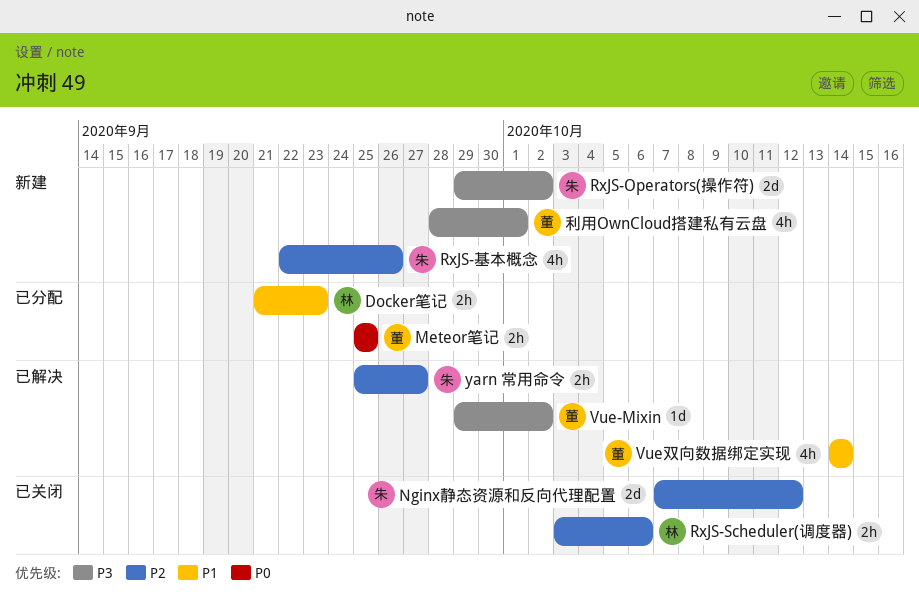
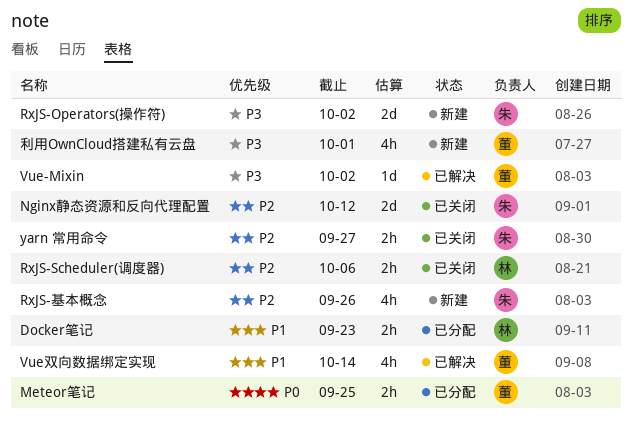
yarn 常用命令, status: 已解决 -> 已关闭

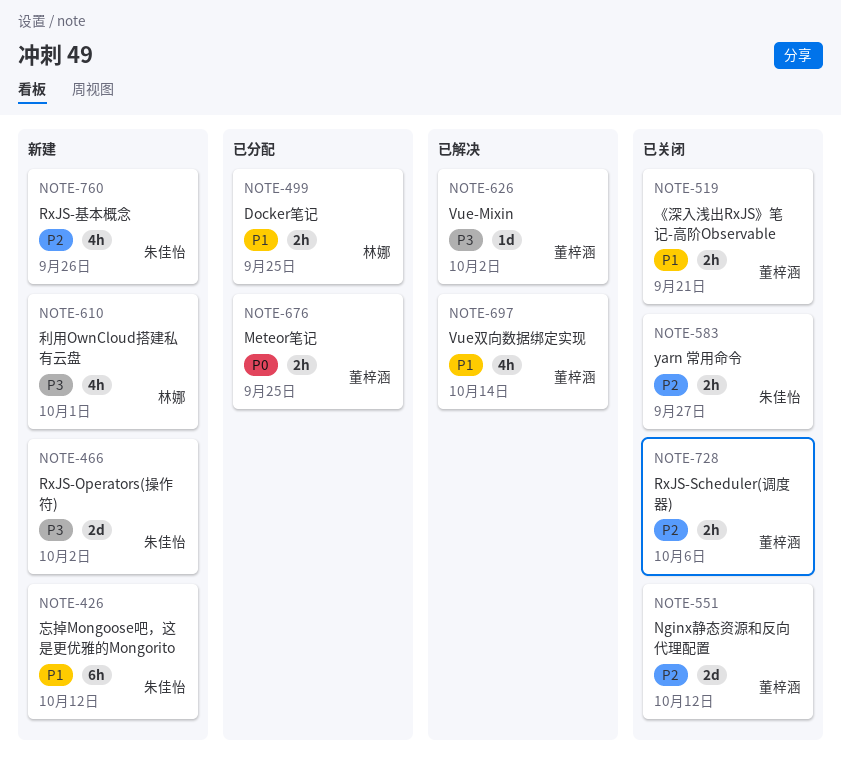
Docker笔记, due: Sep 23 -> Sep 25
Nginx静态资源和反向代理配置, owner: 朱佳怡 -> 董梓涵
RxJS-Scheduler(调度器), owner: 林娜 -> 董梓涵
《深入浅出RxJS》笔记-高阶Observable: none -> present
利用OwnCloud搭建私有云盘, owner: 董梓涵 -> 林娜
忘掉Mongoose吧，这是更优雅的Mongorito: none -> present

